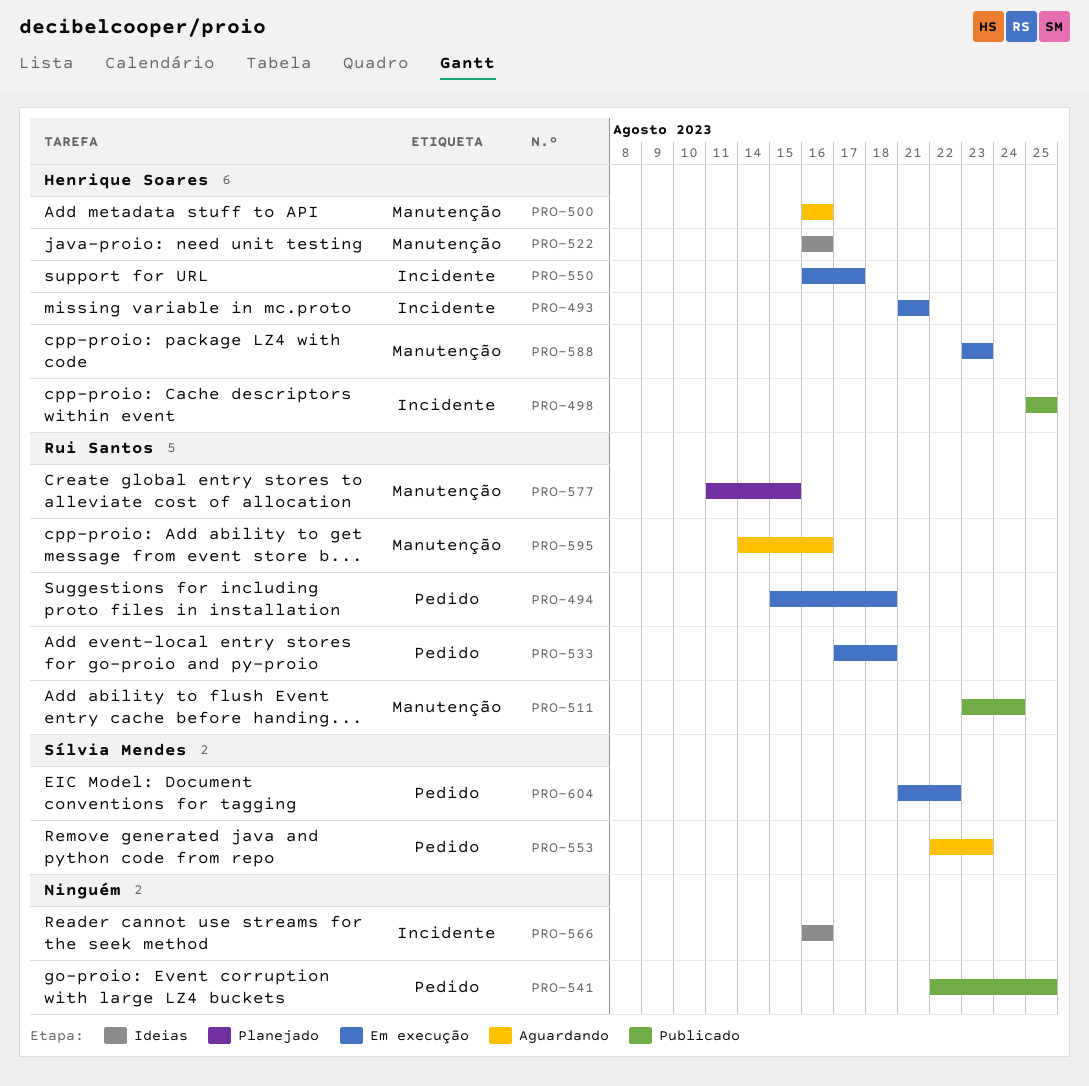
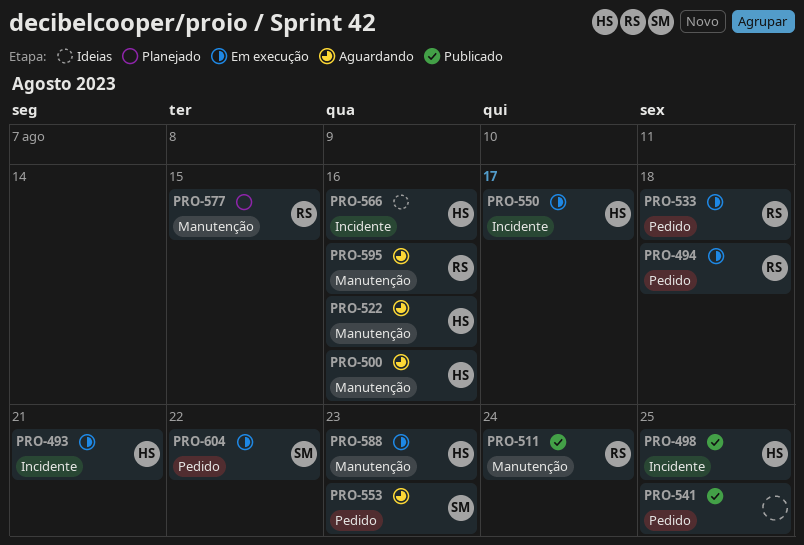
PRO-522, status: Ideias -> Aguardando
PRO-566, owner: none -> Henrique Soares

